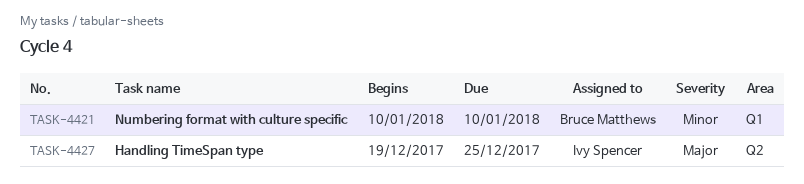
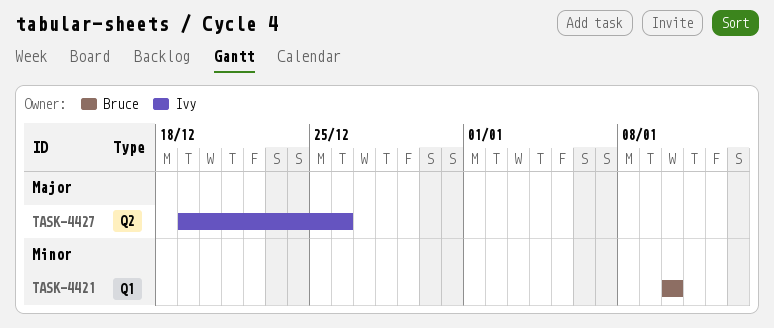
TASK-4427, due: Dec 25 -> Dec 26

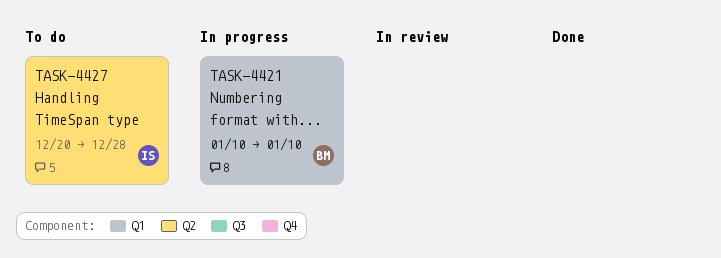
TASK-4427, start: Dec 19 -> Dec 20
TASK-4427, due: Dec 26 -> Dec 28

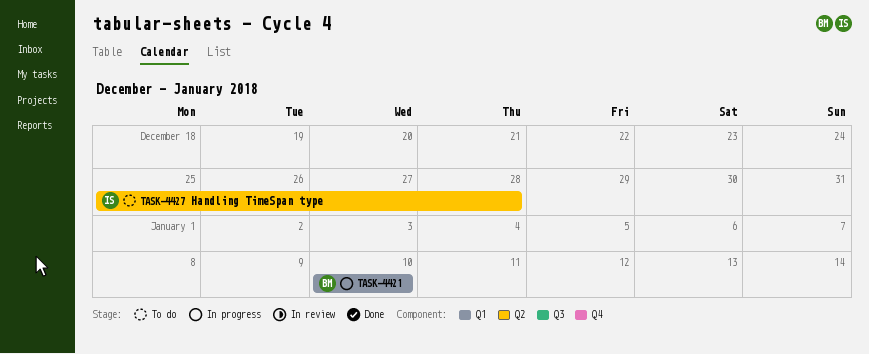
TASK-4427, start: Dec 20 -> Dec 25

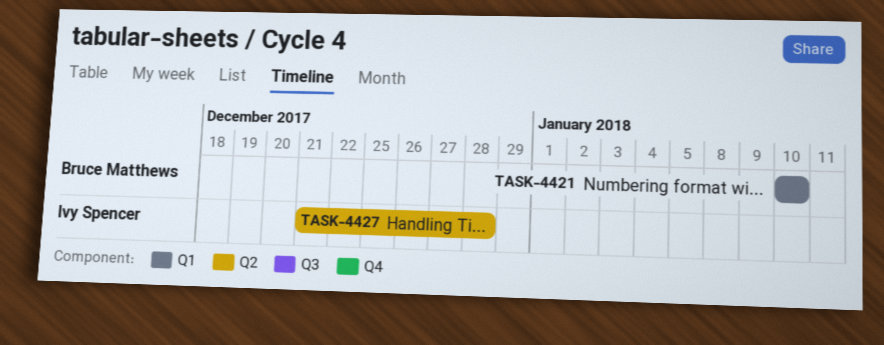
TASK-4427, start: Dec 25 -> Dec 21

